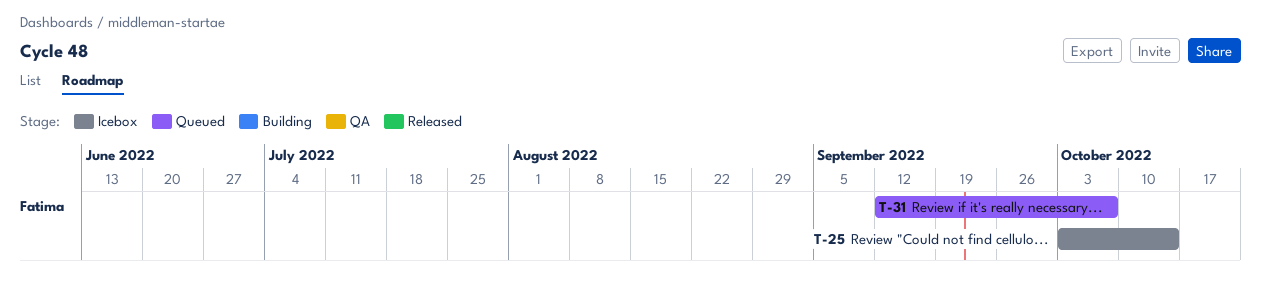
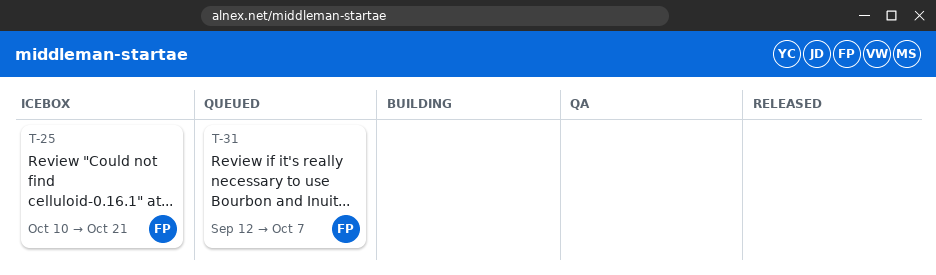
T-25, start: Oct 3 -> Oct 10
T-25, due: Oct 14 -> Oct 21

